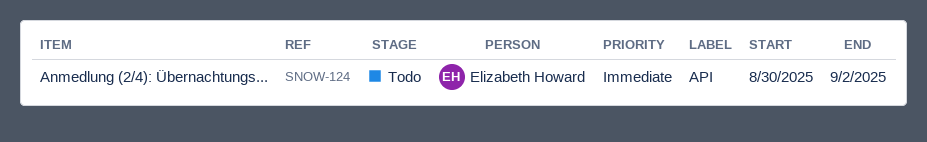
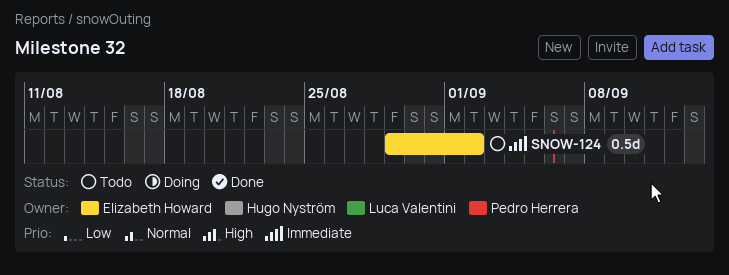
SNOW-124, start: Aug 30 -> Aug 29

